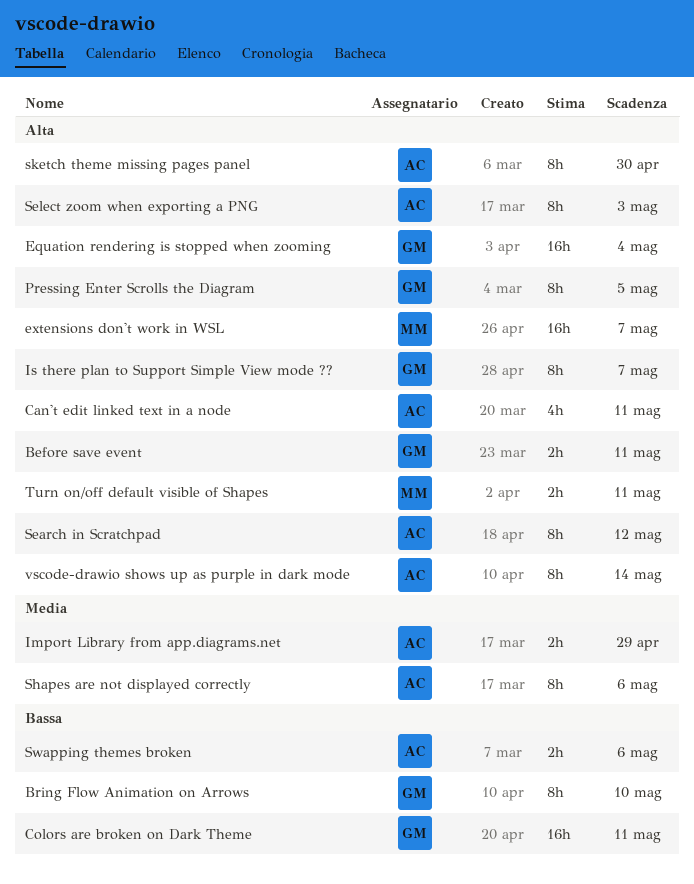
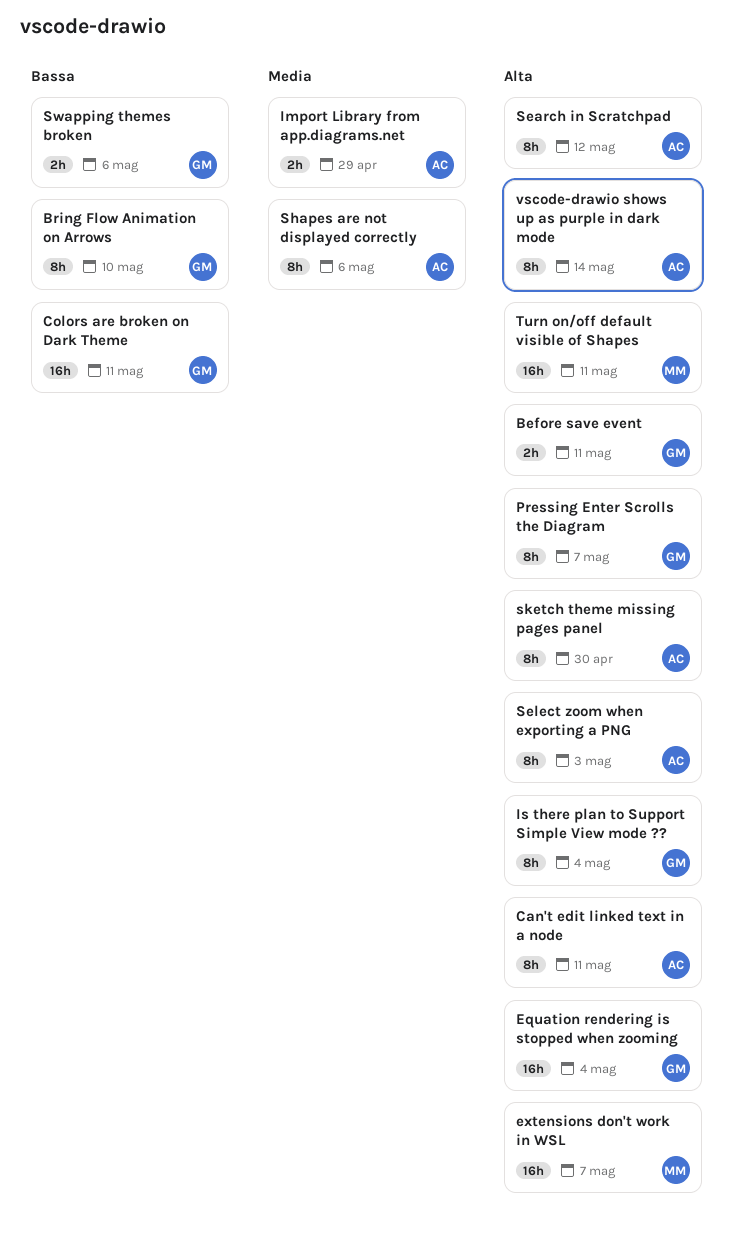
Can't edit linked text in a node, estimate: 4h -> 8h
Is there plan to Support Simple View mode ??, due: May 7 -> May 4
Pressing Enter Scrolls the Diagram, due: May 5 -> May 7
Swapping themes broken, owner: AC -> GM
Turn on/off default visible of Shapes, estimate: 2h -> 16h

